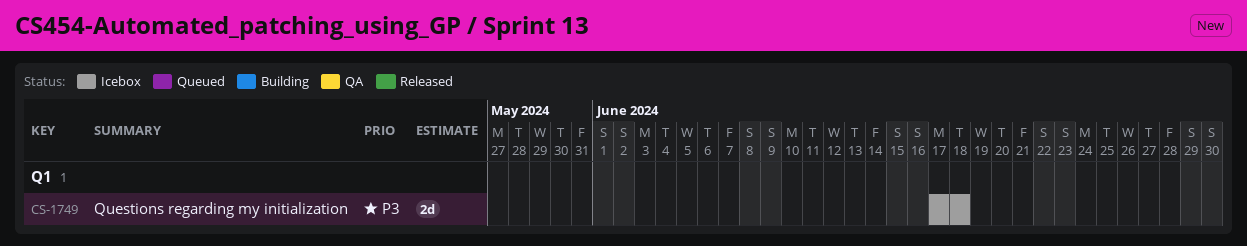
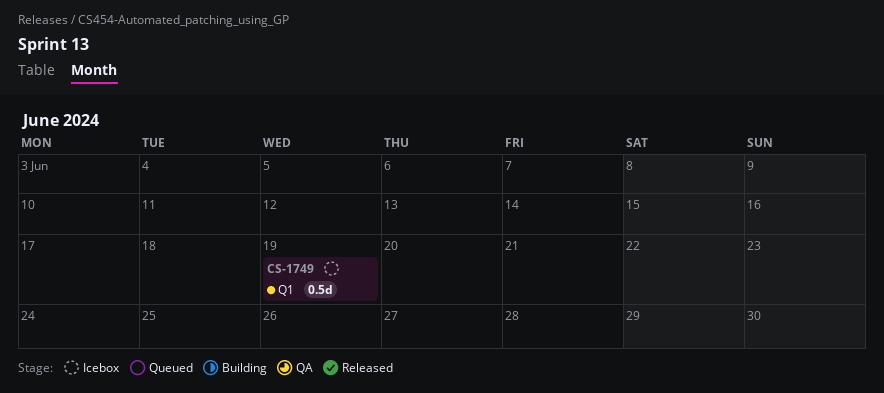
CS-1749, estimate: 2d -> 0.5d
CS-1749, due: Jun 18 -> Jun 19

